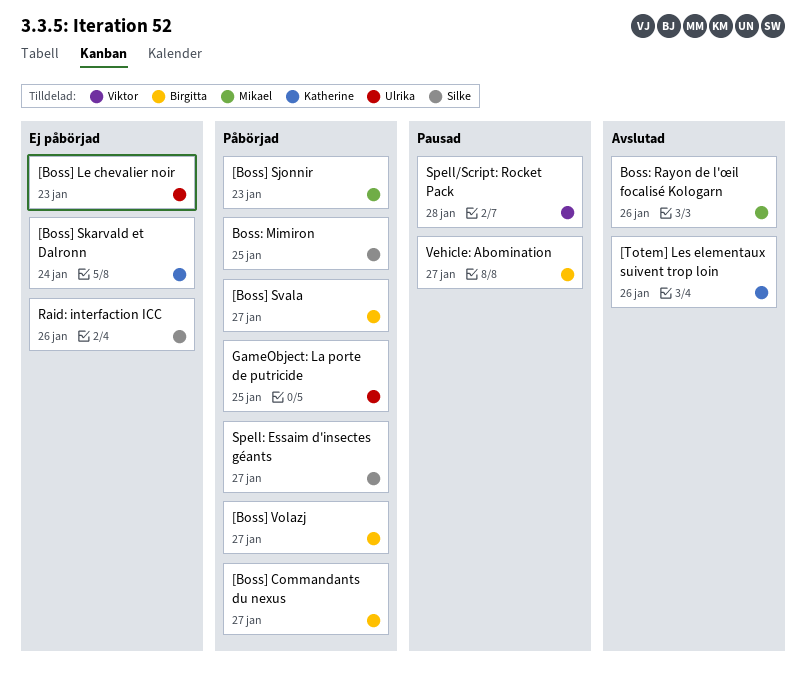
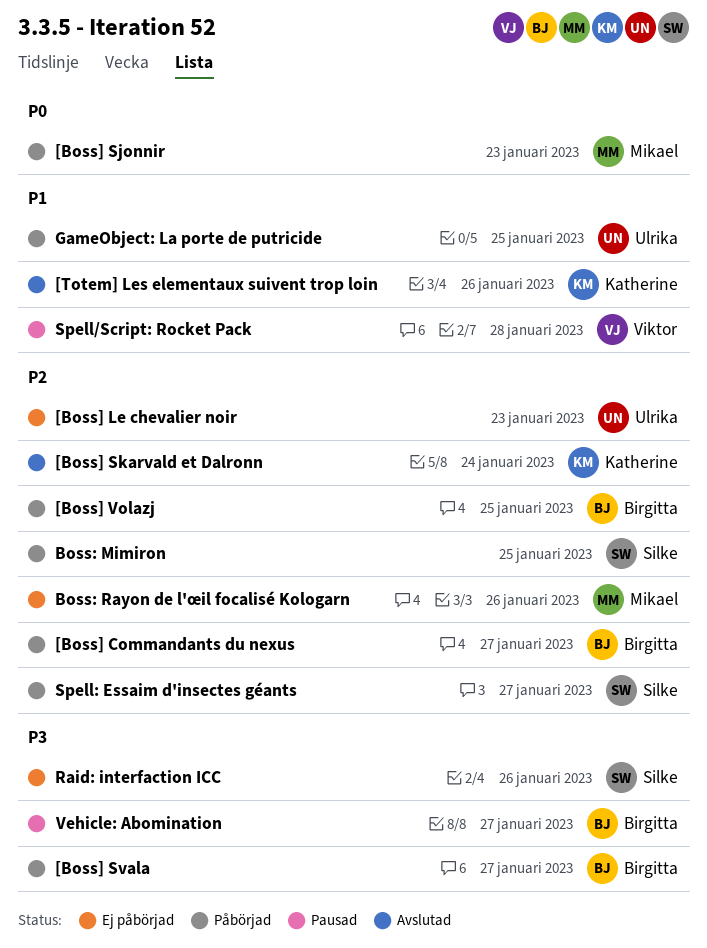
[Boss] Skarvald et Dalronn, status: Ej påbörjad -> Avslutad
[Boss] Volazj, due: Jan 27 -> Jan 25
Boss: Rayon de l'œil focalisé Kologarn, status: Avslutad -> Ej påbörjad

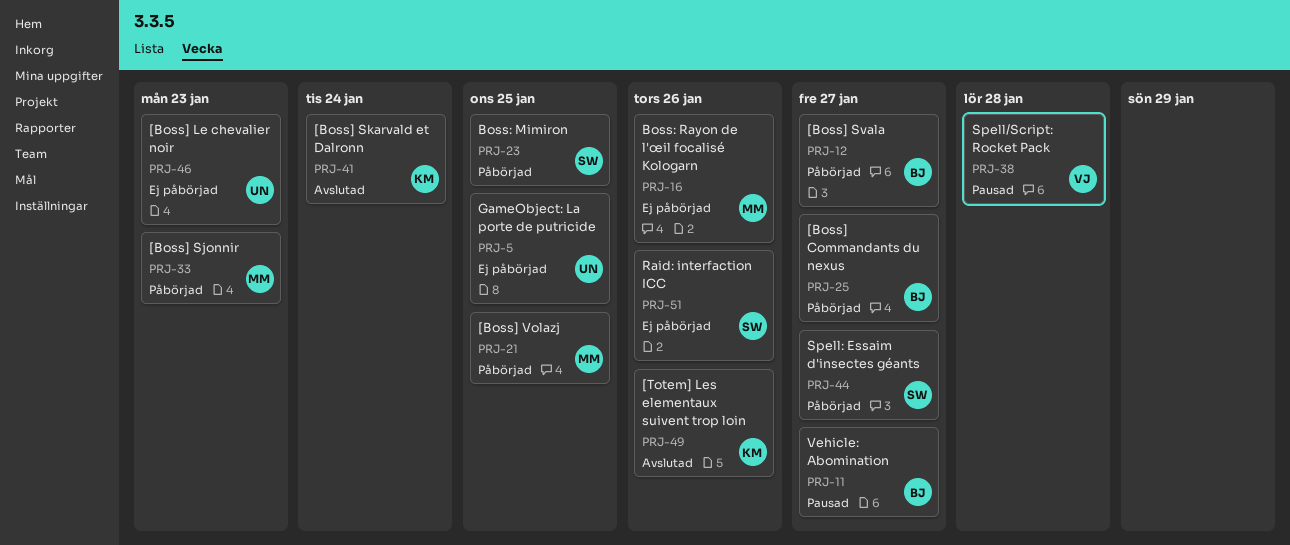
[Boss] Volazj, owner: Birgitta -> Mikael
GameObject: La porte de putricide, status: Påbörjad -> Ej påbörjad

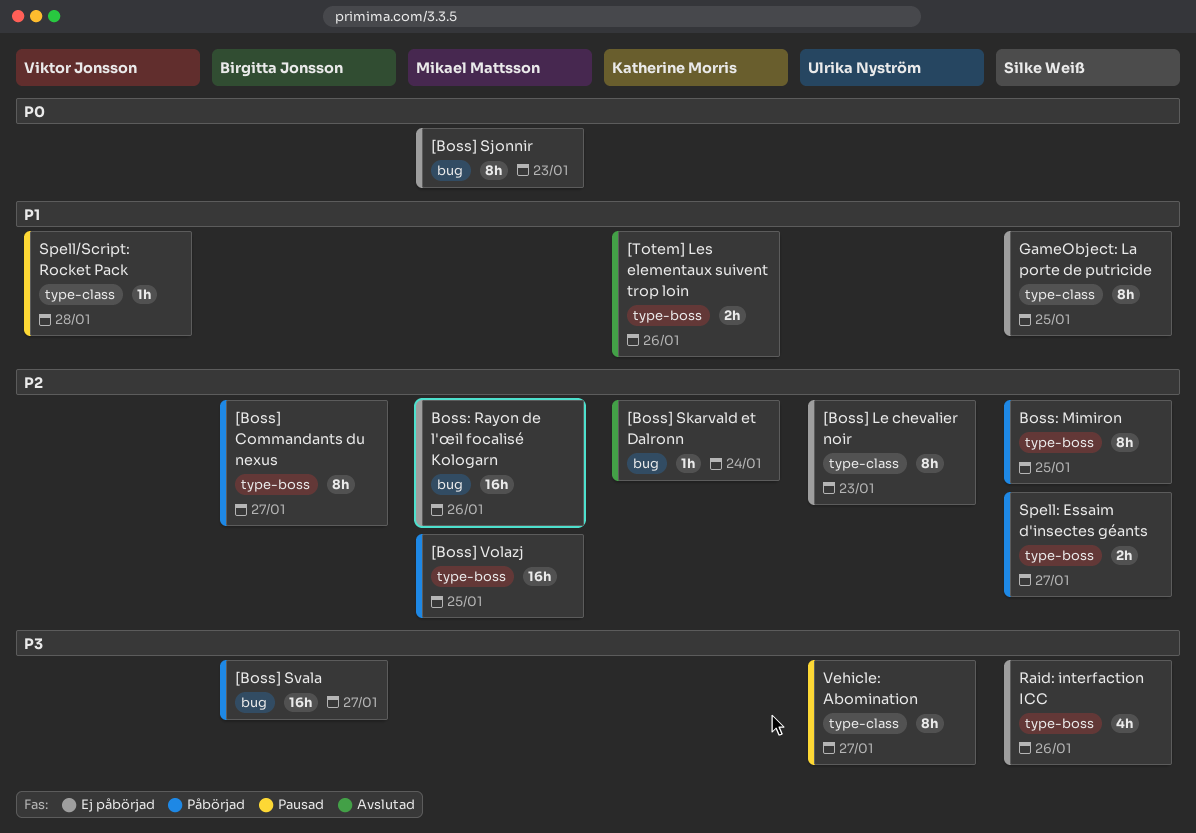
[Boss] Sjonnir, status: Påbörjad -> Ej påbörjad
GameObject: La porte de putricide, owner: Ulrika Nyström -> Silke Weiß
Vehicle: Abomination, owner: Birgitta Jonsson -> Ulrika Nyström

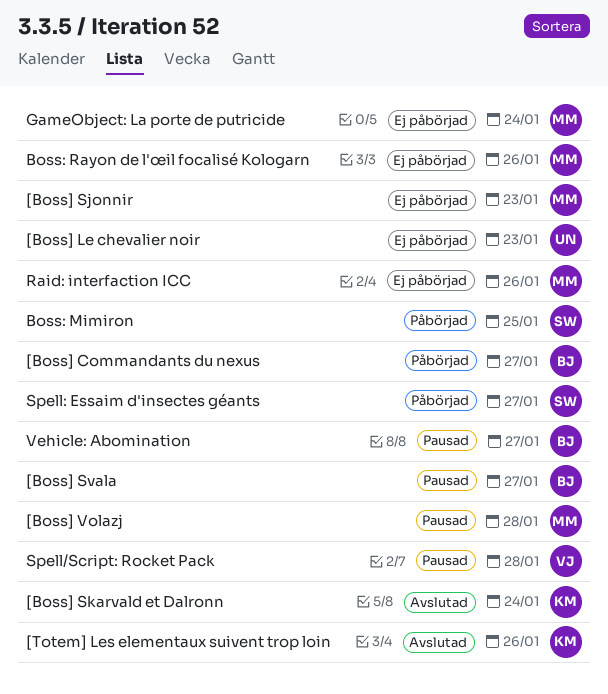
[Boss] Svala, status: Påbörjad -> Pausad
[Boss] Volazj, status: Påbörjad -> Pausad
[Boss] Volazj, due: Jan 25 -> Jan 28
GameObject: La porte de putricide, owner: Silke Weiß -> Mikael Mattsson
GameObject: La porte de putricide, due: Jan 25 -> Jan 24
Raid: interfaction ICC, owner: Silke Weiß -> Mikael Mattsson
Vehicle: Abomination, owner: Ulrika Nyström -> Birgitta Jonsson

